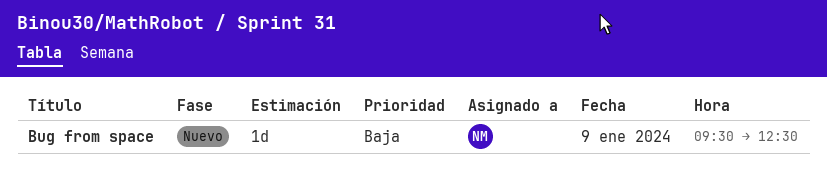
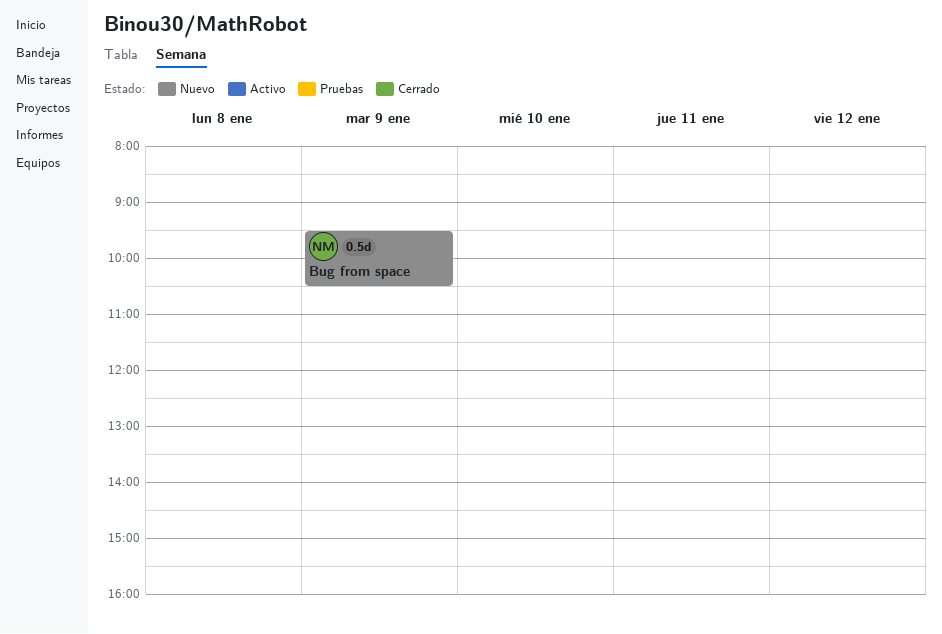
Bug from space, estimate: 1d -> 0.5d
Bug from space, ends: 12:30 -> 10:30

